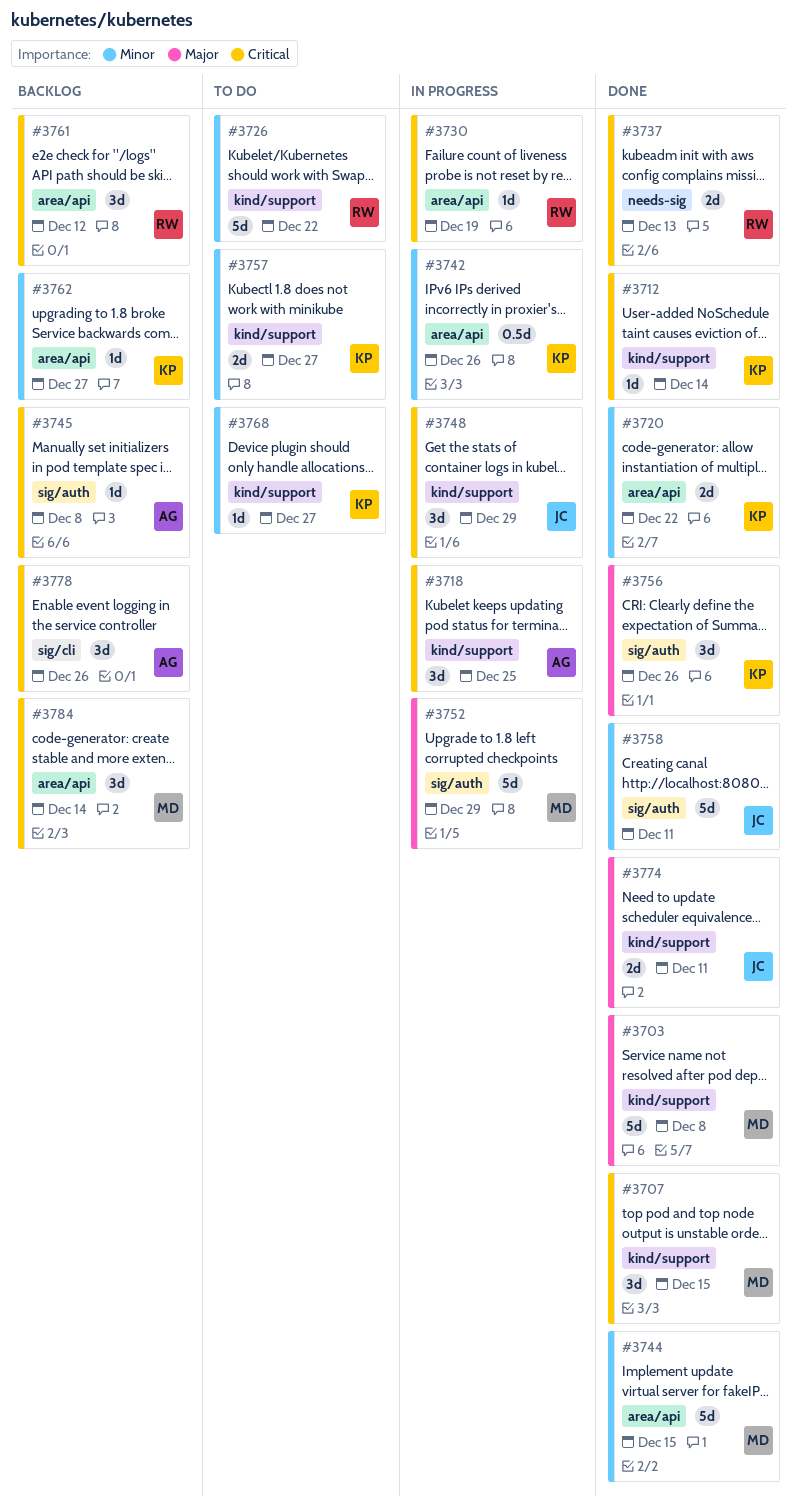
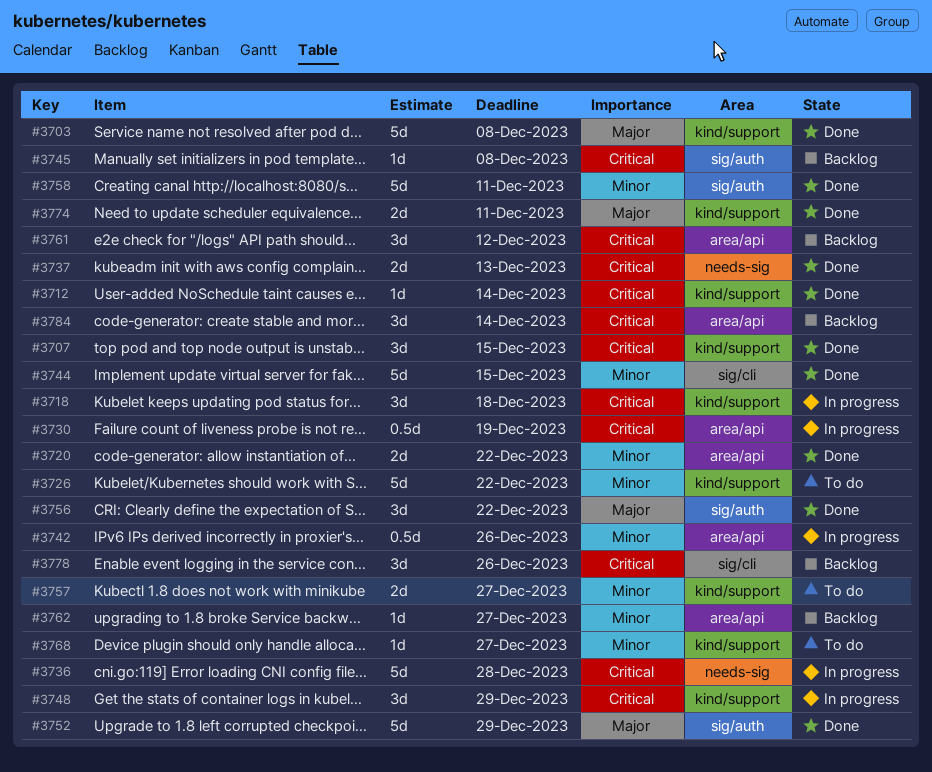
#3718, due: Dec 25 -> Dec 18
#3730, estimate: 1d -> 0.5d
#3736: none -> present
#3744, label: area/api -> sig/cli
#3752, status: In progress -> Done
#3756, due: Dec 26 -> Dec 22

